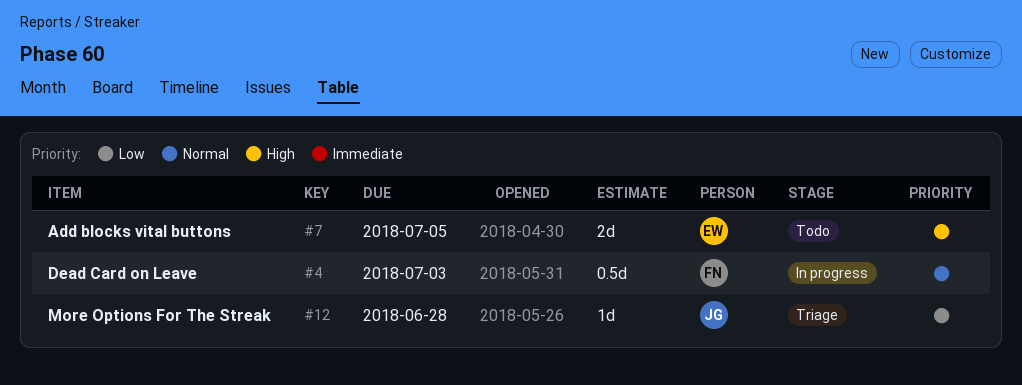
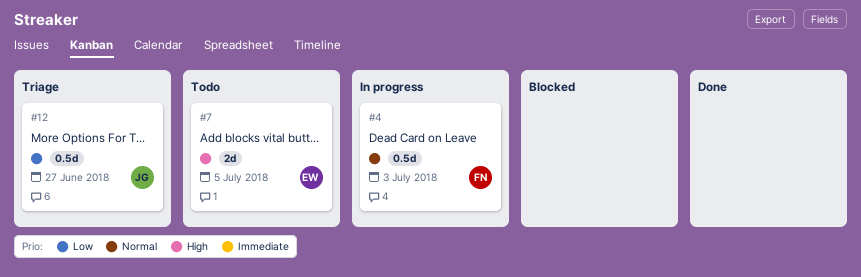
#12, estimate: 1d -> 0.5d
#12, due: Jun 28 -> Jun 27

